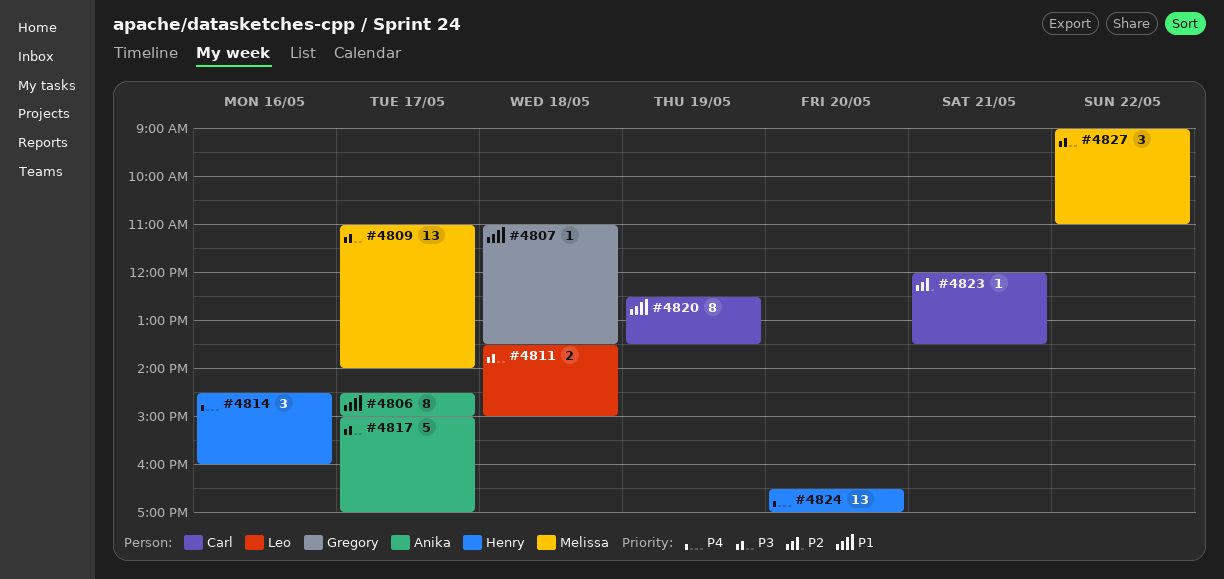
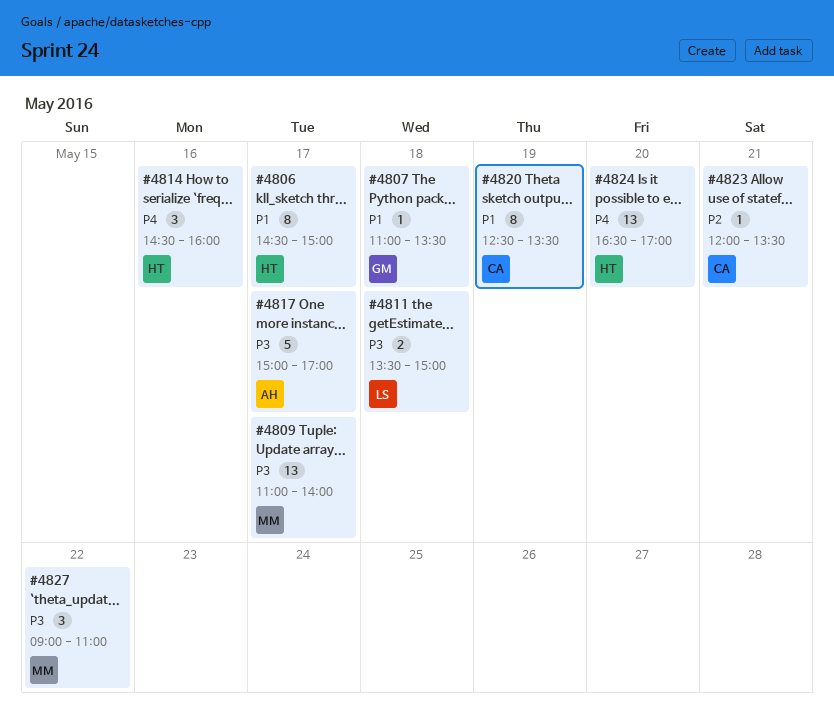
#4806, owner: Anika -> Henry

